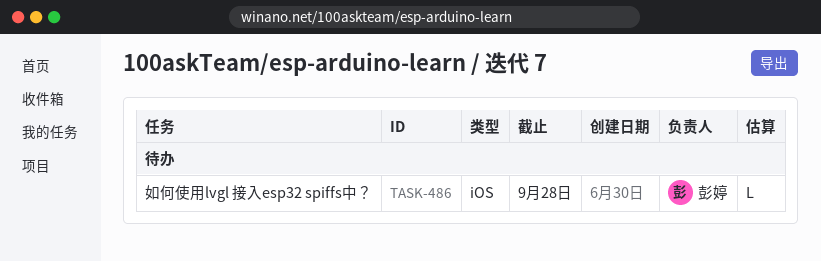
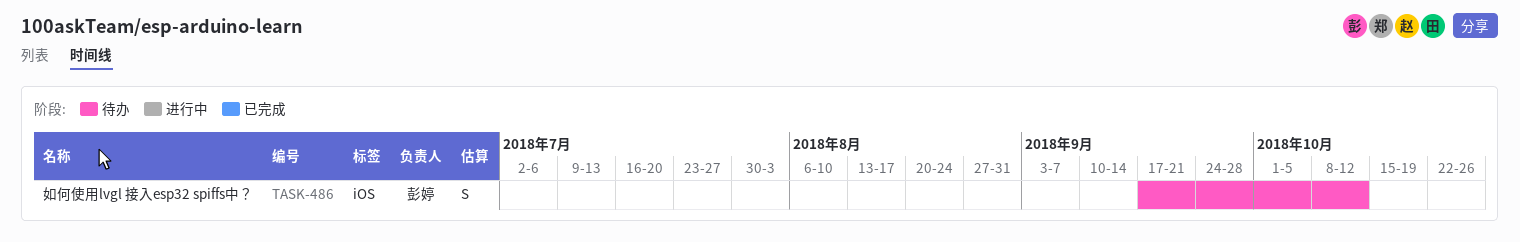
TASK-486, estimate: L -> S
TASK-486, due: Sep 28 -> Oct 12

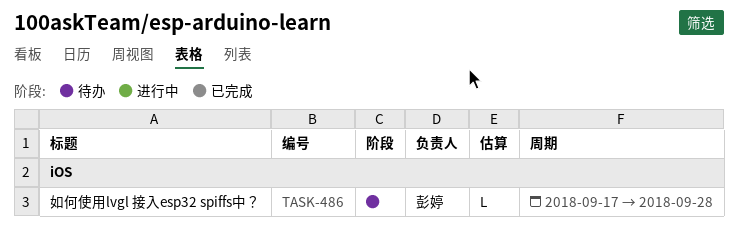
TASK-486, estimate: S -> L
TASK-486, due: Oct 12 -> Sep 28

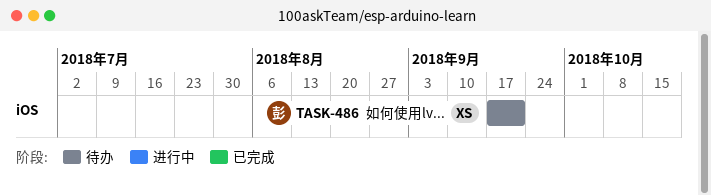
TASK-486, estimate: L -> XS
TASK-486, due: Sep 28 -> Sep 21

